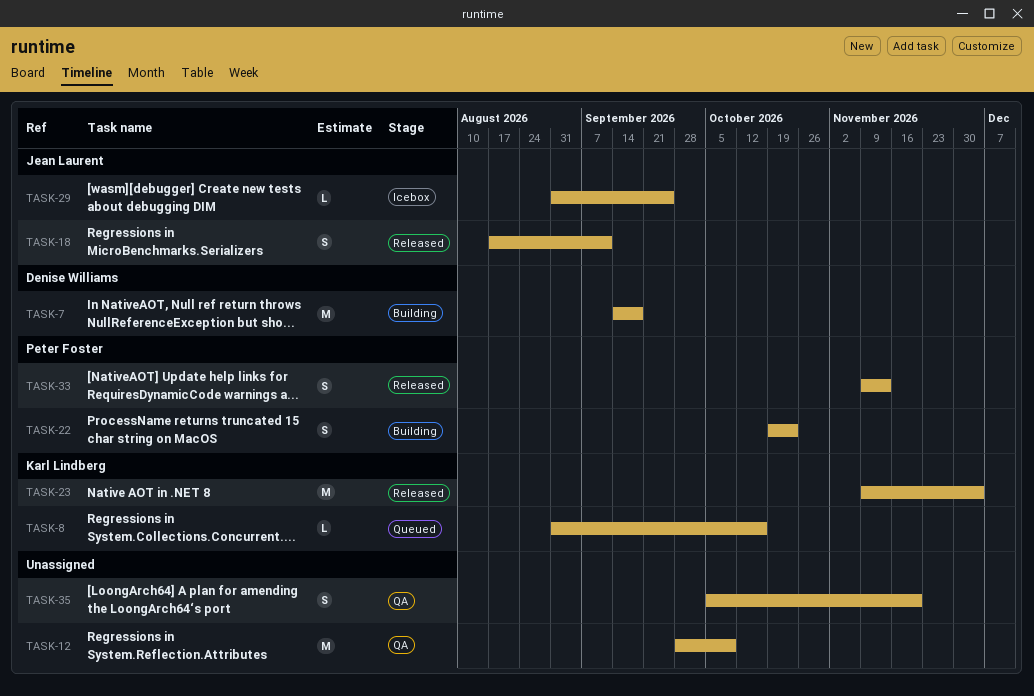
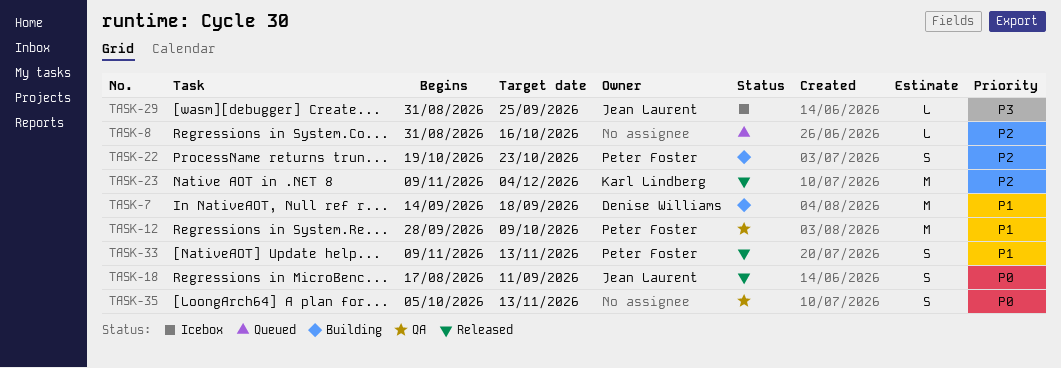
TASK-8, owner: Karl Lindberg -> none
TASK-12, owner: none -> Peter Foster
TASK-35, due: Nov 20 -> Nov 13

